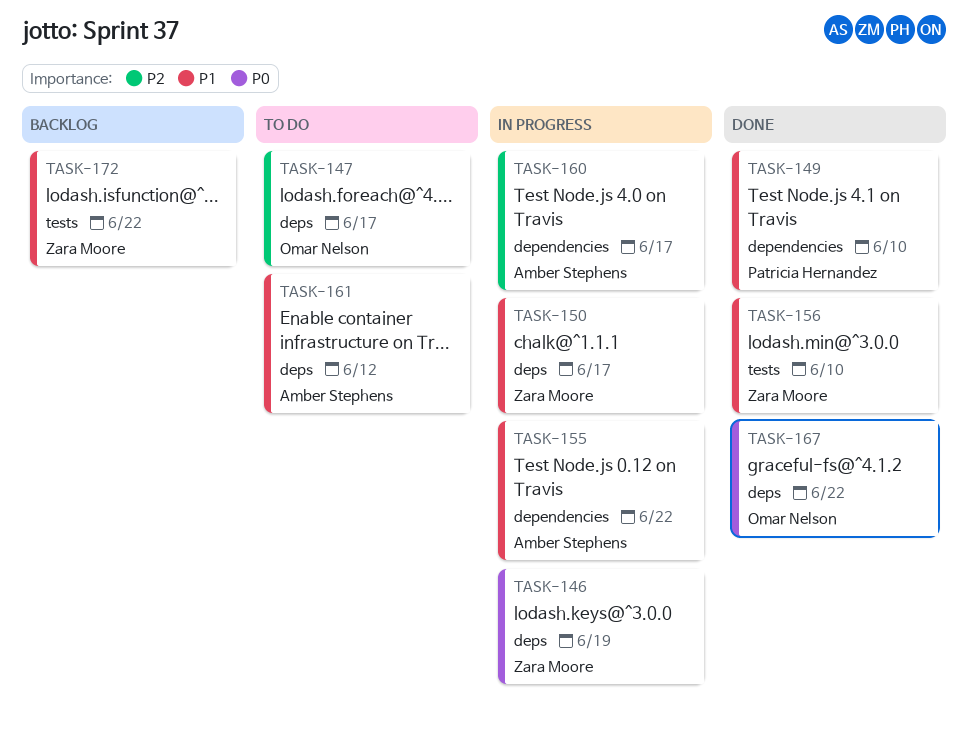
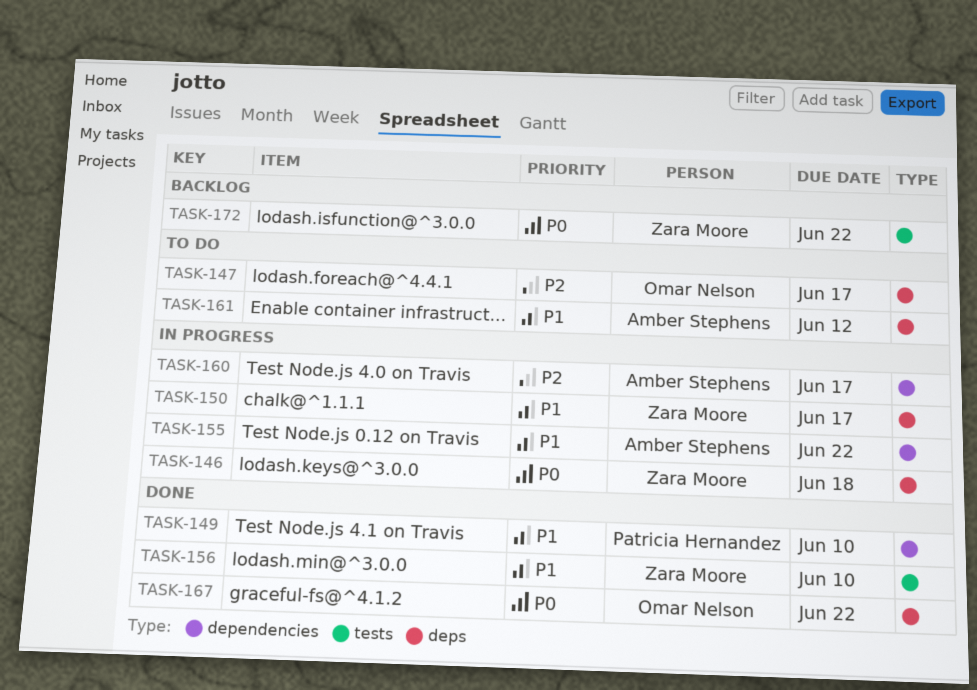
TASK-146, due: Jun 19 -> Jun 18
TASK-172, priority: P1 -> P0

